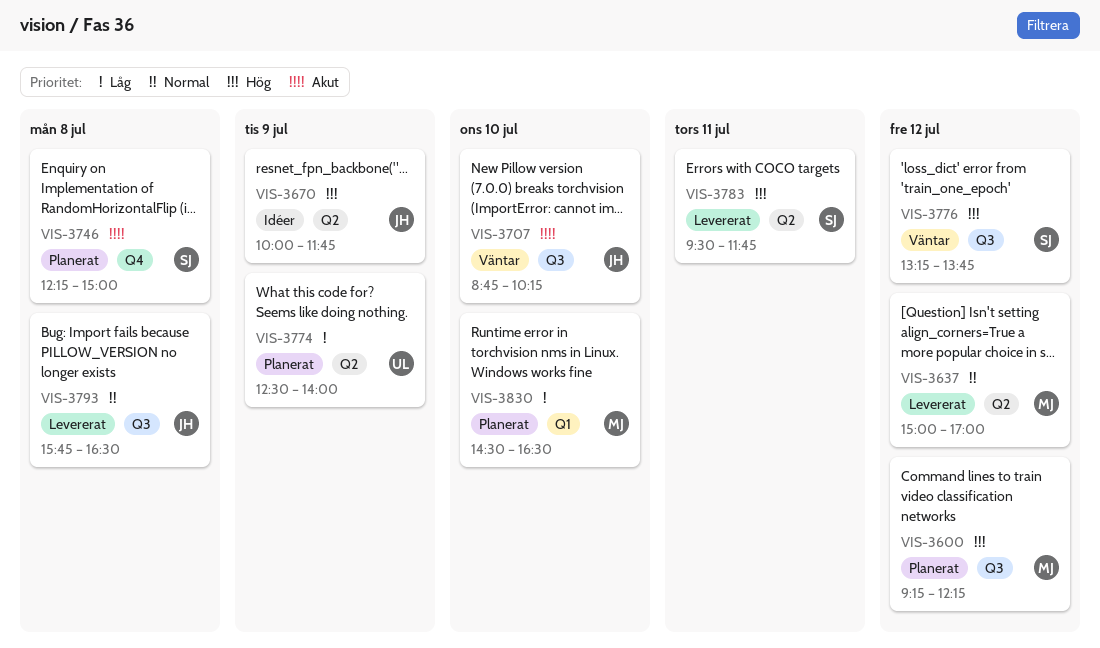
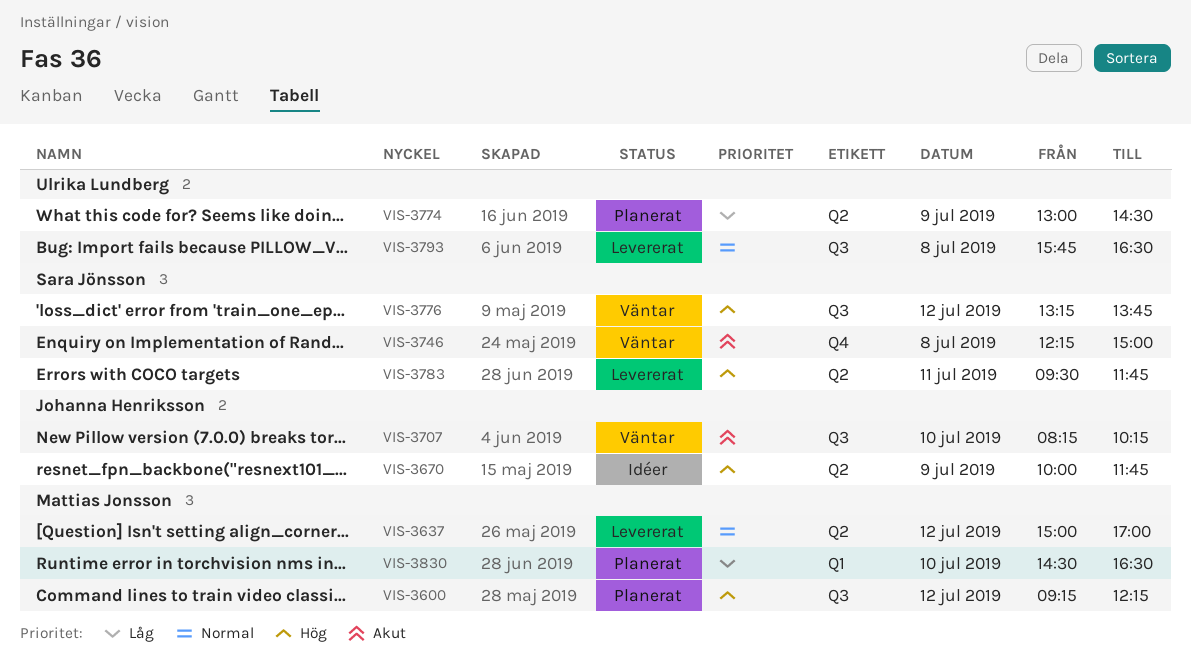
VIS-3707, begins: 08:45 -> 08:15
VIS-3746, status: Planerat -> Väntar
VIS-3774, begins: 12:30 -> 13:00
VIS-3774, ends: 14:00 -> 14:30
VIS-3793, owner: Johanna Henriksson -> Ulrika Lundberg

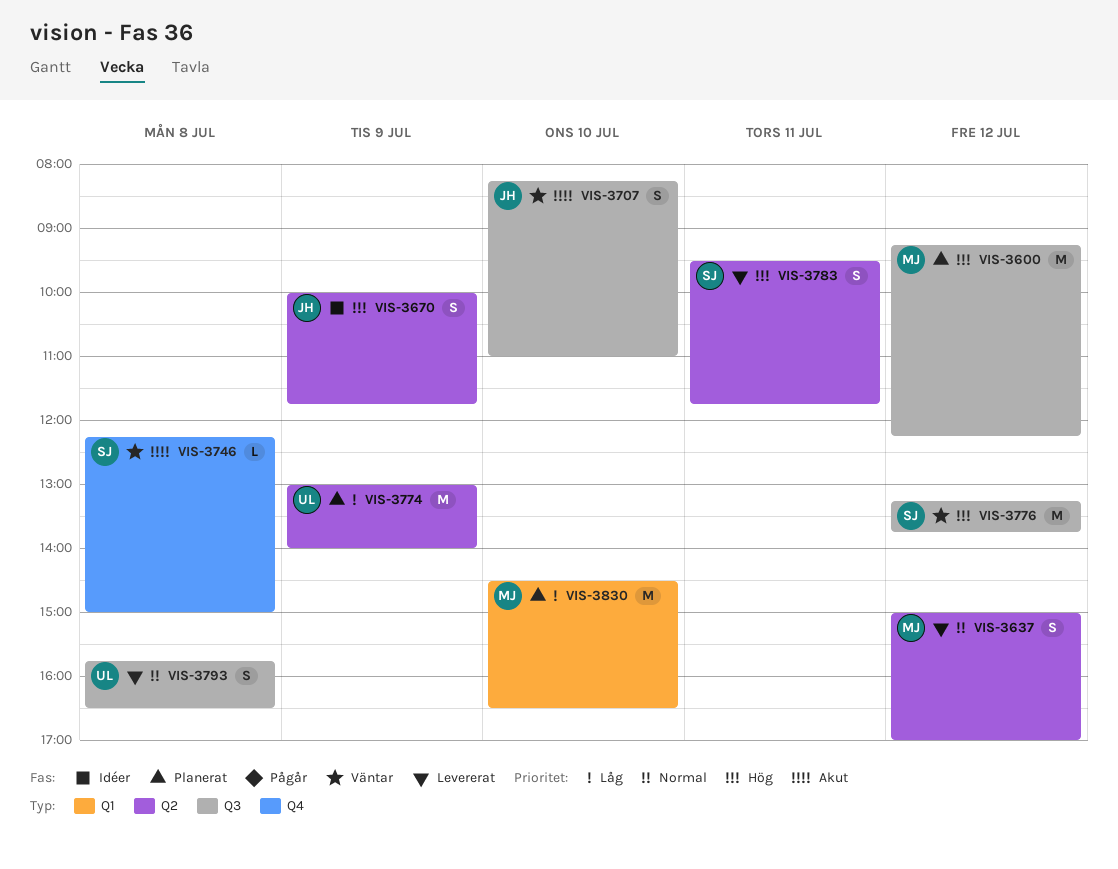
VIS-3707, ends: 10:15 -> 11:00
VIS-3774, ends: 14:30 -> 14:00

